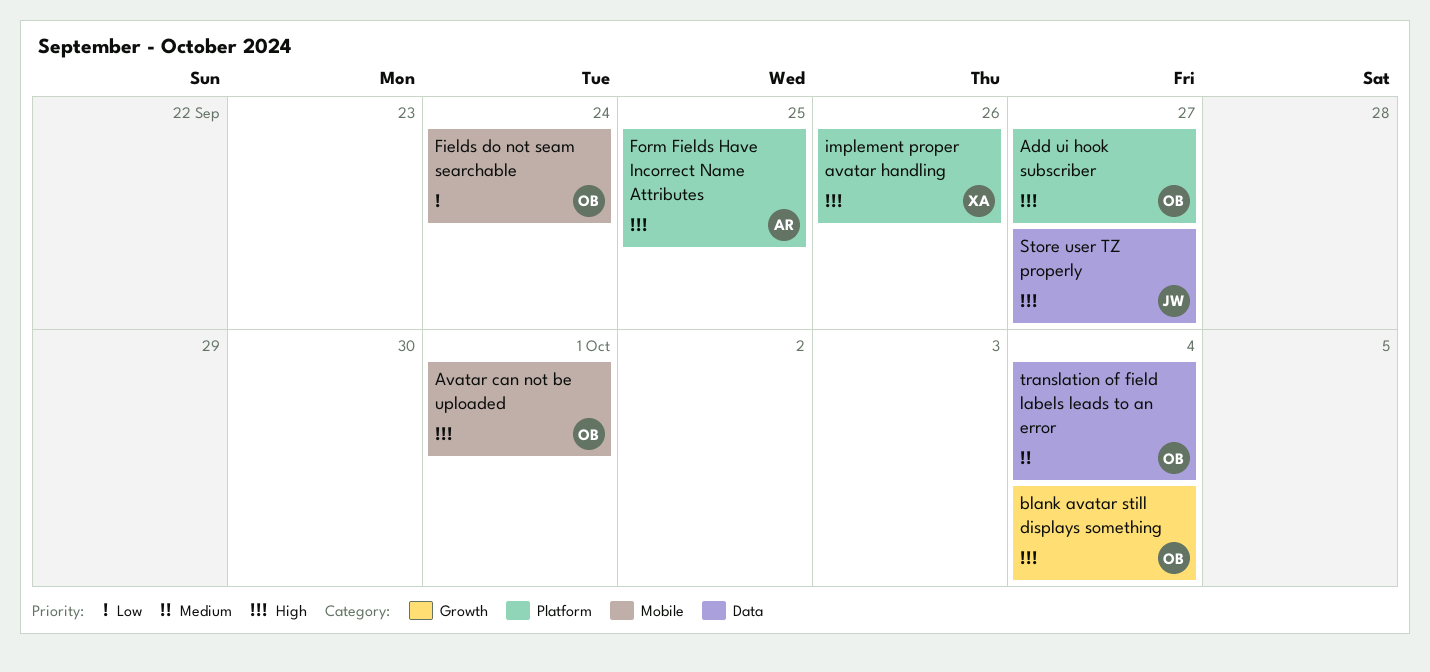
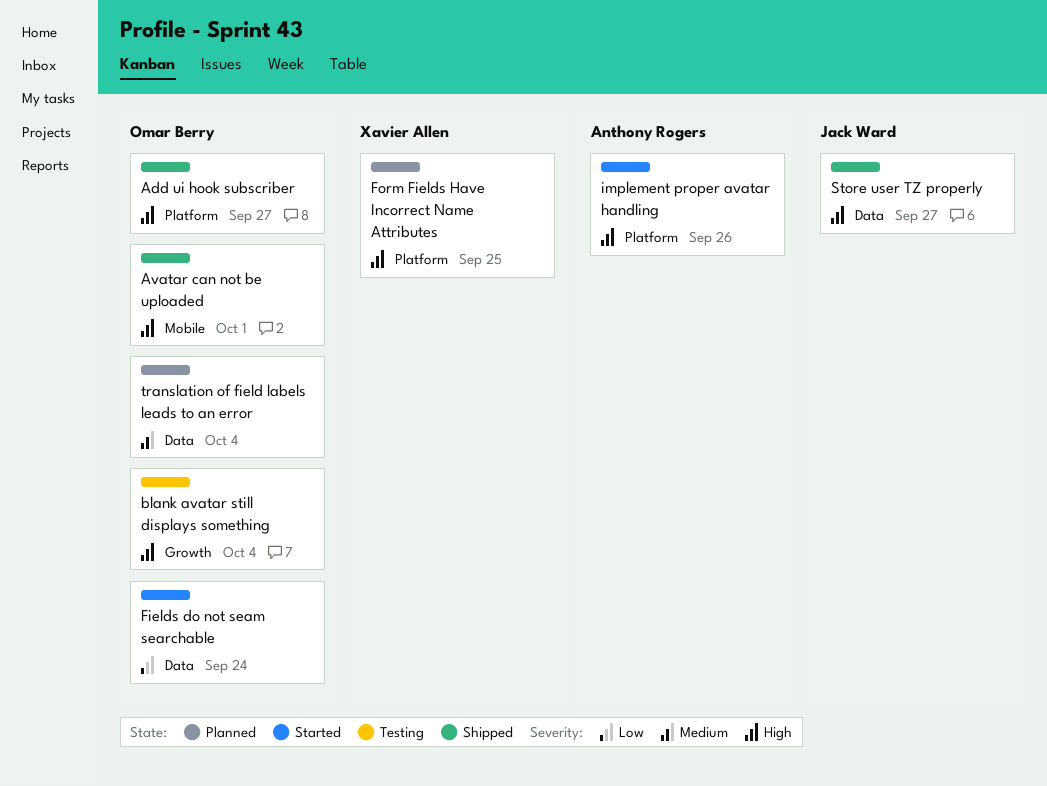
Fields do not seam searchable, label: Mobile -> Data
Form Fields Have Incorrect Name Attributes, owner: Anthony Rogers -> Xavier Allen
implement proper avatar handling, owner: Xavier Allen -> Anthony Rogers

